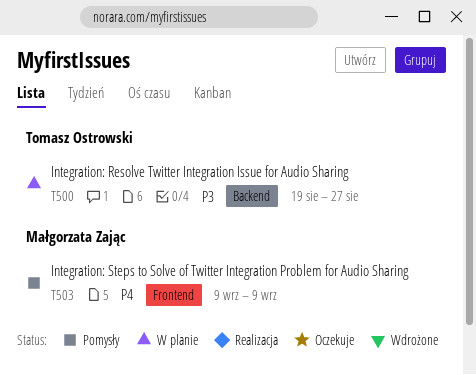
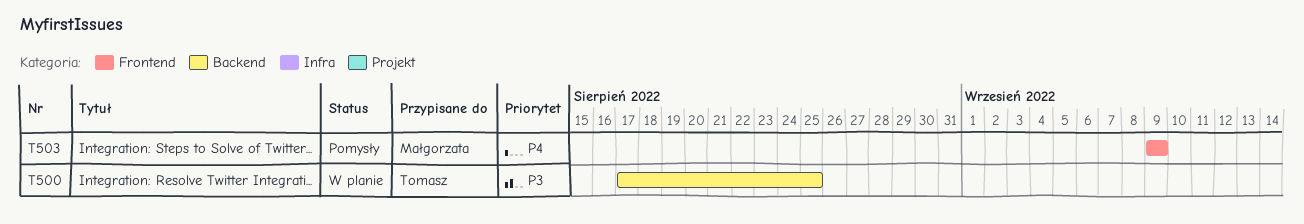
T500, start: Aug 19 -> Aug 17
T500, due: Aug 27 -> Aug 25

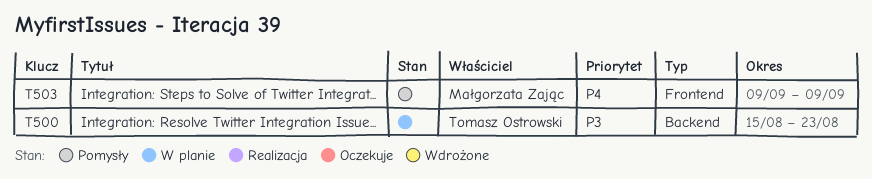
T500, start: Aug 17 -> Aug 15
T500, due: Aug 25 -> Aug 23

